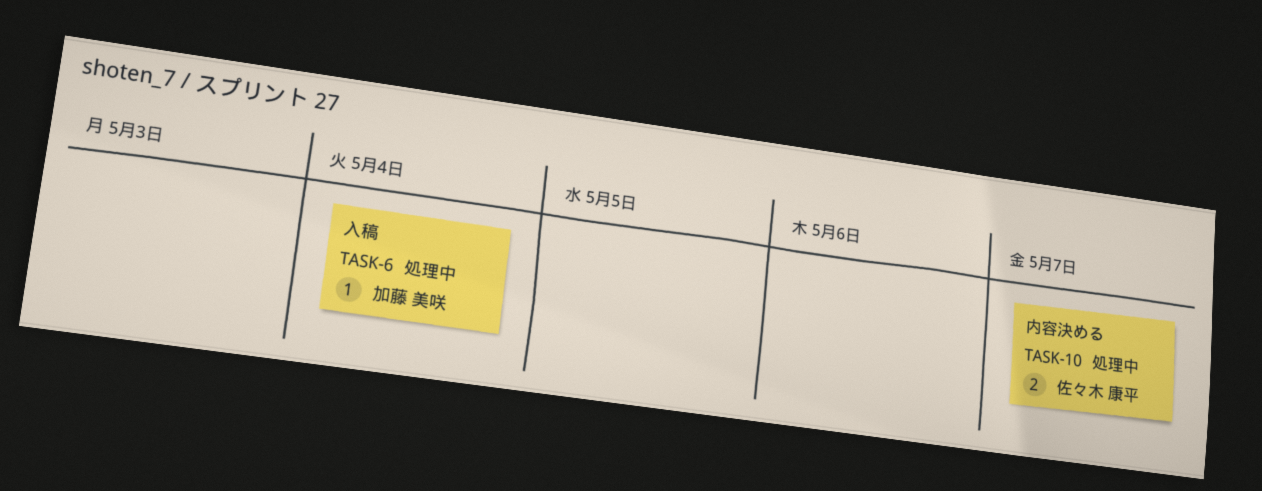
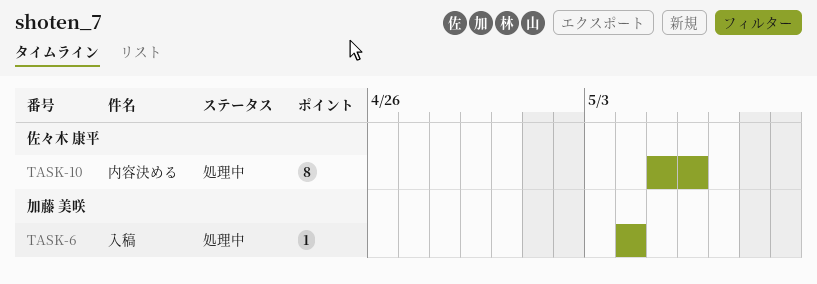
TASK-10, estimate: 2 -> 8
TASK-10, due: May 7 -> May 6

